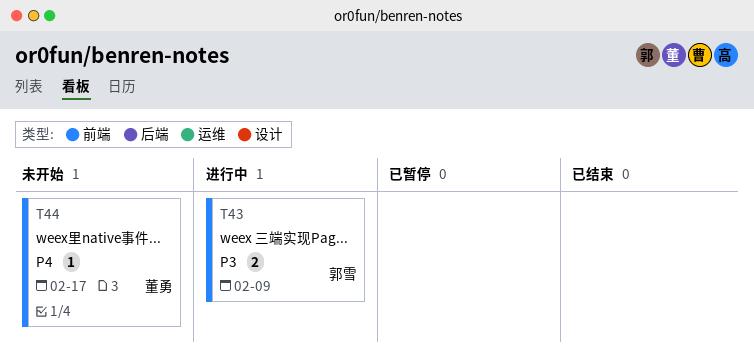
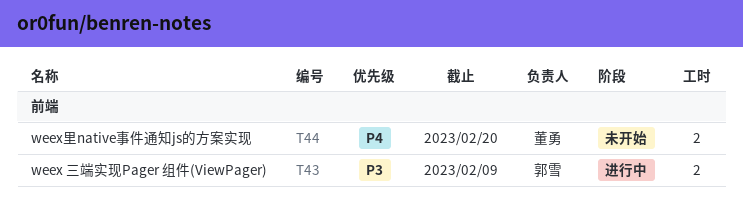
T44, estimate: 1 -> 2
T44, due: Feb 17 -> Feb 20

